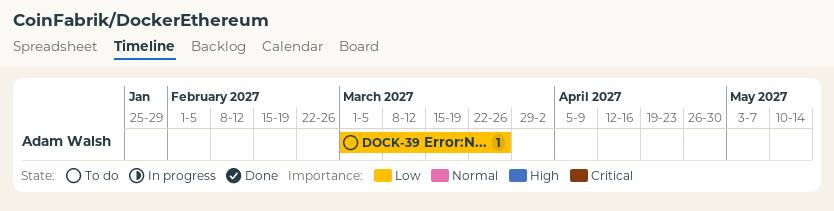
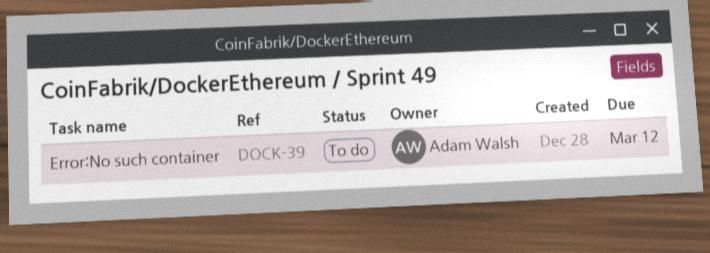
DOCK-39, due: Mar 26 -> Mar 12

